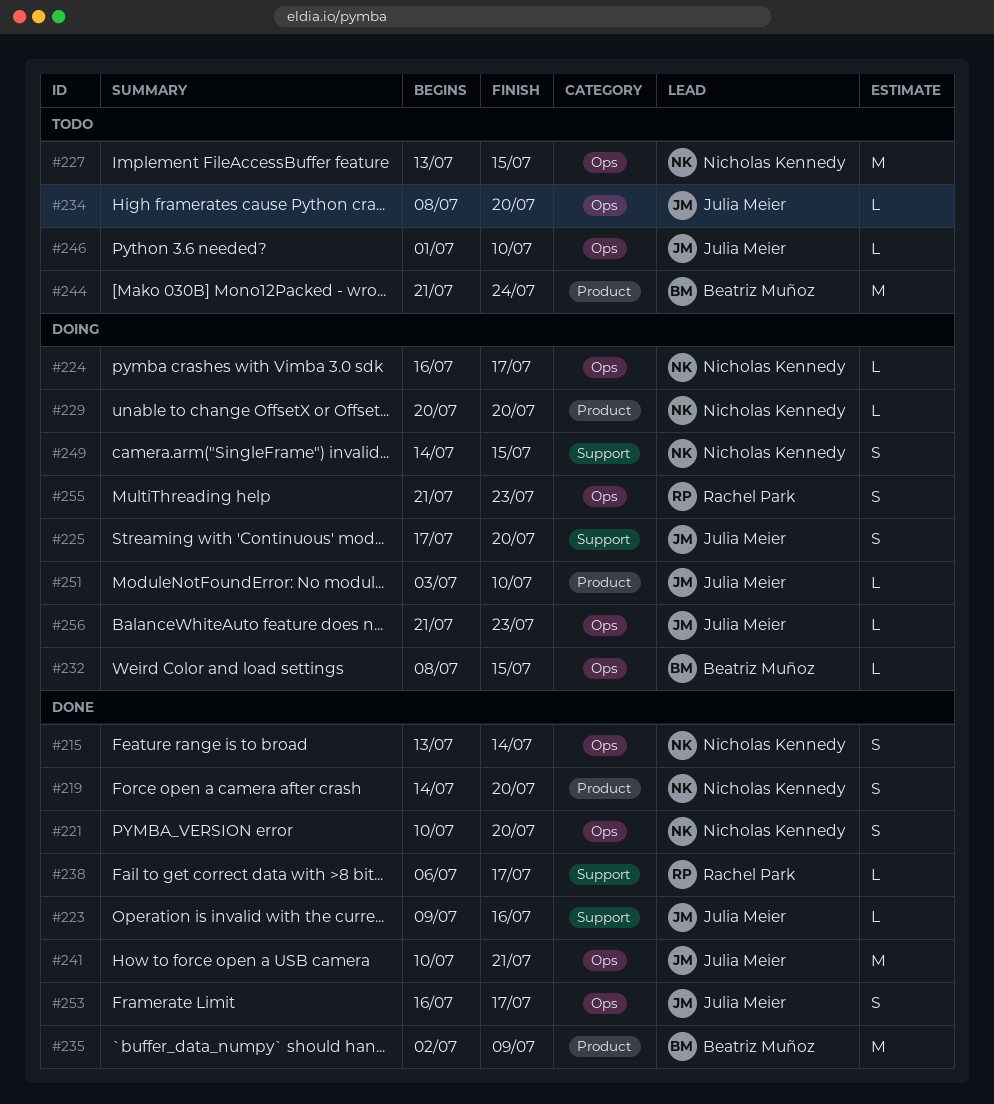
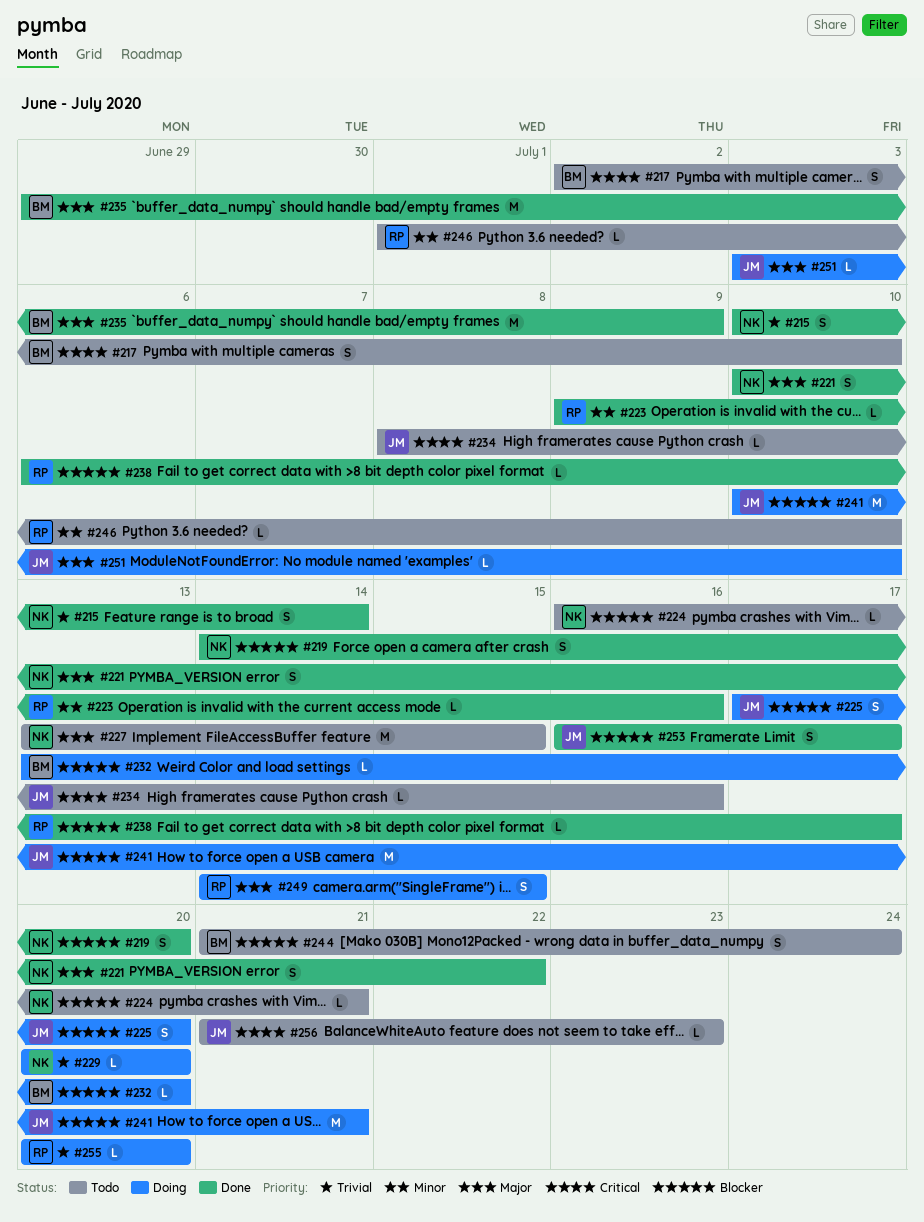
#215, start: Jul 13 -> Jul 10
#217: none -> present
#221, due: Jul 20 -> Jul 22
#223, owner: Julia Meier -> Rachel Park
#224, status: Doing -> Todo
#224, due: Jul 17 -> Jul 21
#232, start: Jul 8 -> Jul 13
#232, due: Jul 15 -> Jul 20
#234, due: Jul 20 -> Jul 16
#235, start: Jul 2 -> Jun 29
#241, status: Done -> Doing
#244, estimate: M -> S
#246, owner: Julia Meier -> Rachel Park
#249, owner: Nicholas Kennedy -> Rachel Park
#255, estimate: S -> L
#255, start: Jul 21 -> Jul 20
#255, due: Jul 23 -> Jul 20
#256, status: Doing -> Todo

